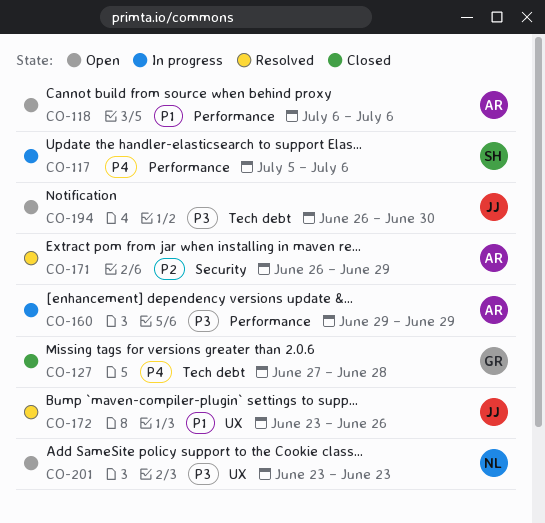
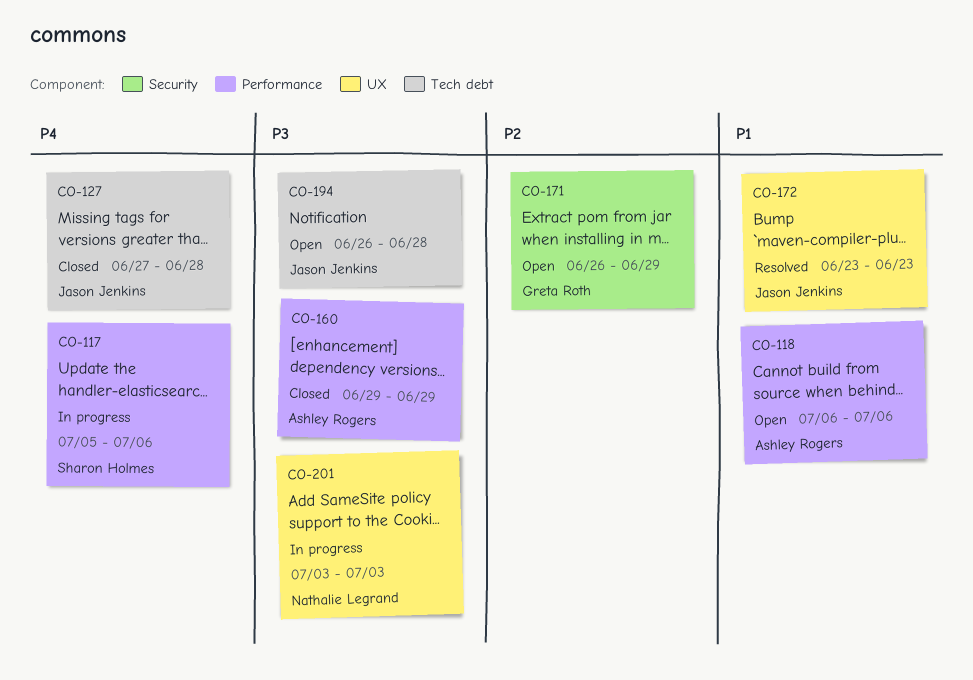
CO-127, owner: Greta Roth -> Jason Jenkins
CO-160, status: In progress -> Closed
CO-171, status: Resolved -> Open
CO-171, owner: Ashley Rogers -> Greta Roth
CO-172, due: Jun 26 -> Jun 23
CO-194, due: Jun 30 -> Jun 28
CO-201, status: Open -> In progress
CO-201, start: Jun 23 -> Jul 3
CO-201, due: Jun 23 -> Jul 3

